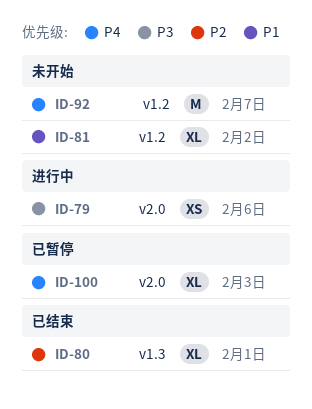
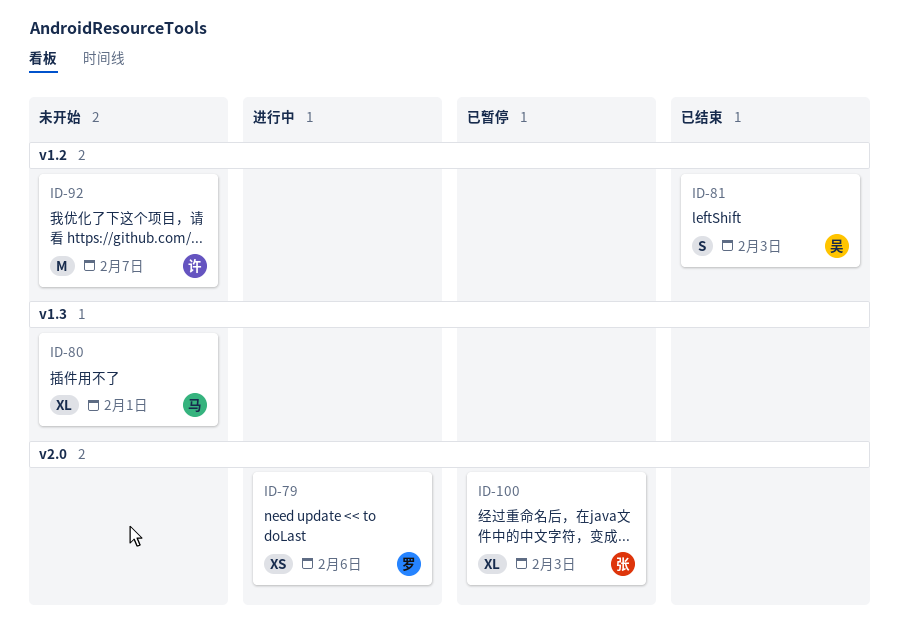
ID-80, status: 已结束 -> 未开始
ID-81, status: 未开始 -> 已结束
ID-81, estimate: XL -> S
ID-81, due: Feb 2 -> Feb 3

